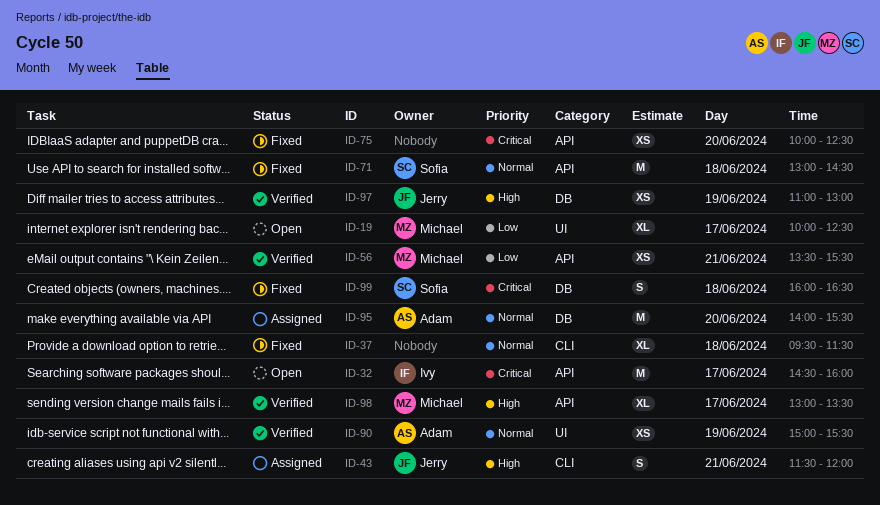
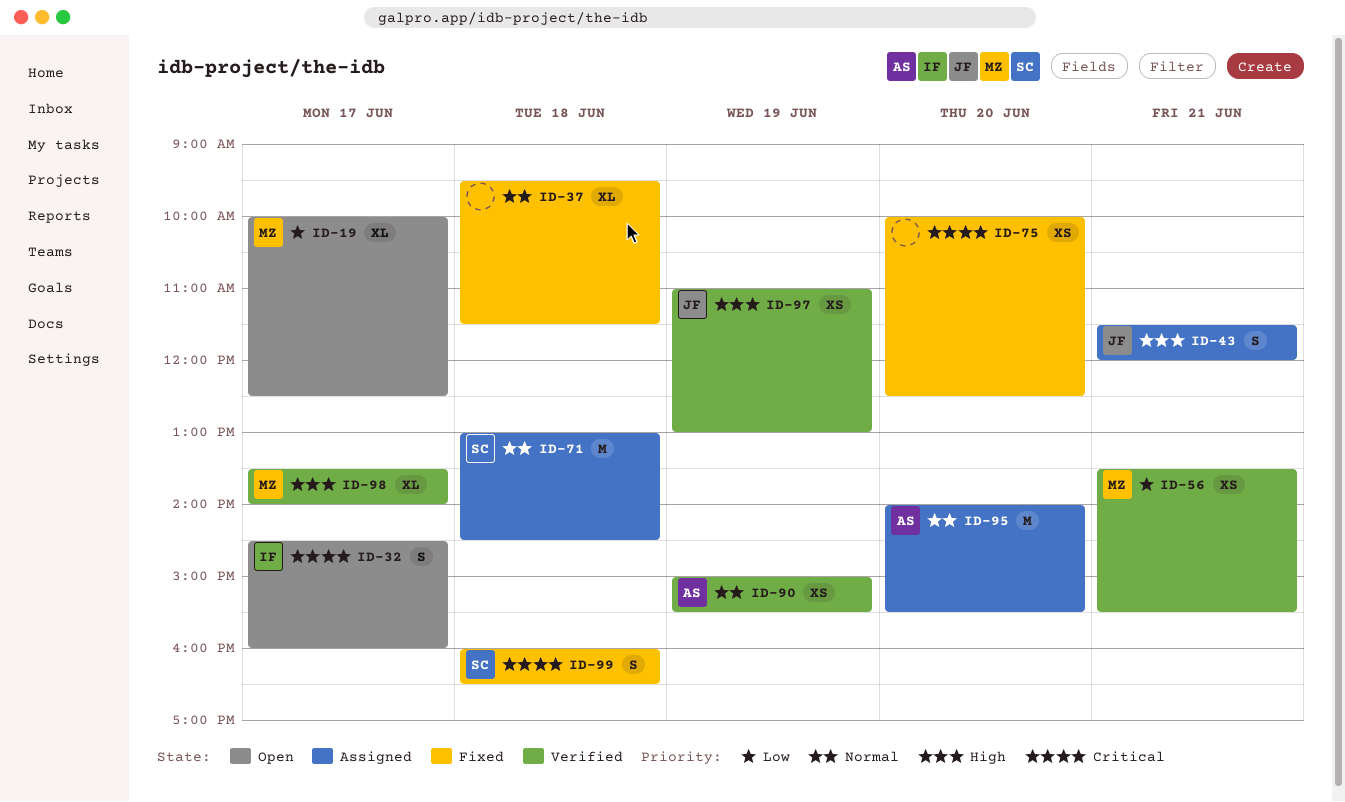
ID-32, estimate: M -> S
ID-71, status: Fixed -> Assigned
ID-98, begins: 13:00 -> 13:30
ID-98, ends: 13:30 -> 14:00

